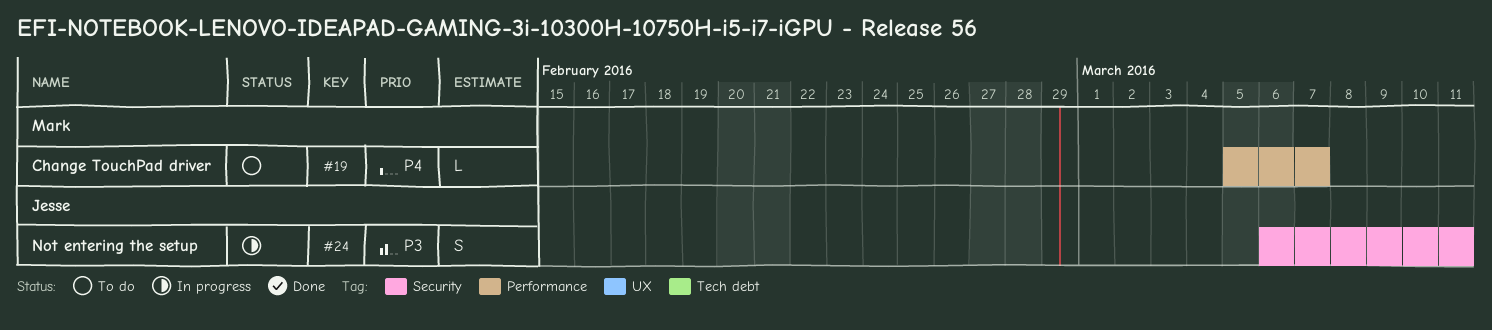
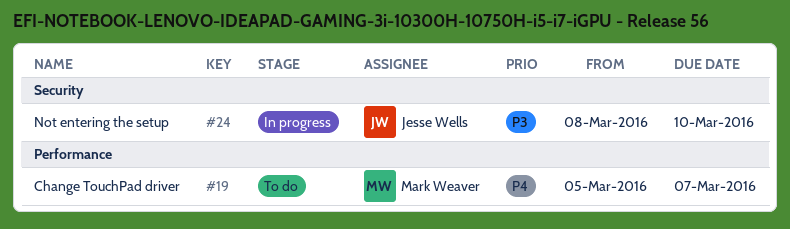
#24, start: Mar 6 -> Mar 8
#24, due: Mar 11 -> Mar 10

